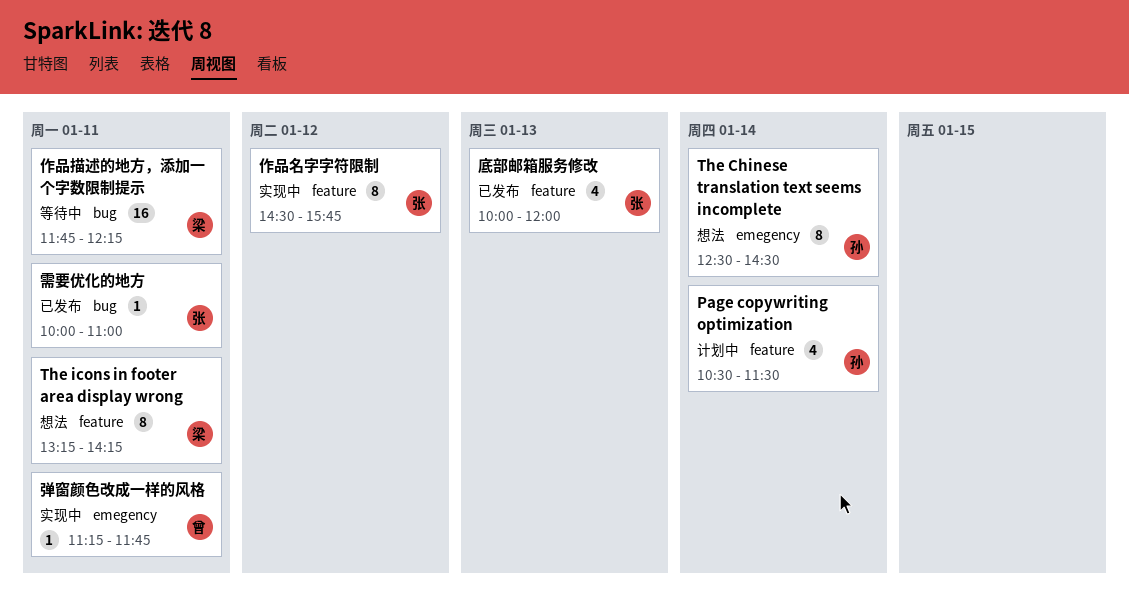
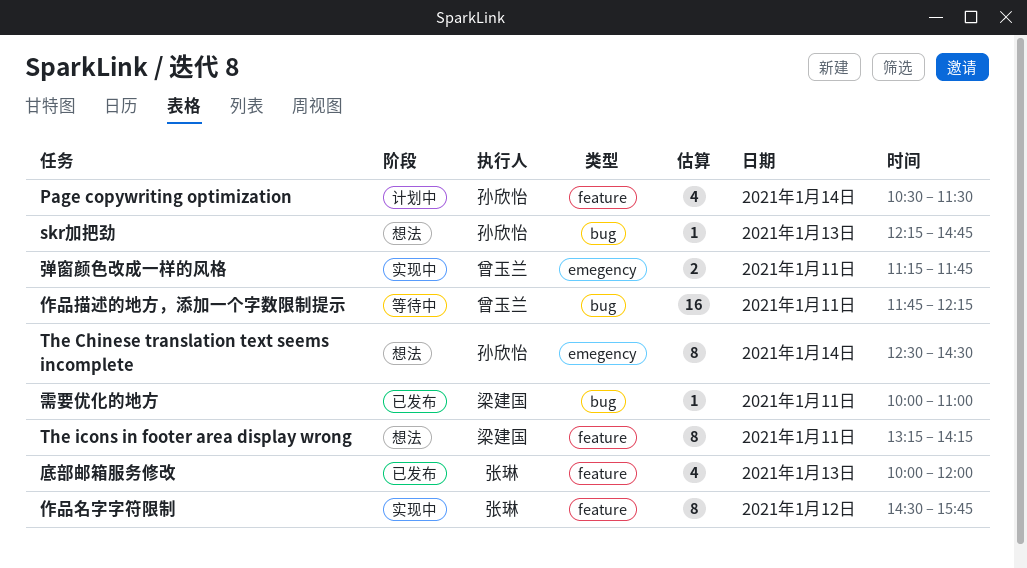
skr加把劲: none -> present
作品描述的地方，添加一个字数限制提示, owner: 梁建国 -> 曾玉兰
弹窗颜色改成一样的风格, estimate: 1 -> 2
需要优化的地方, owner: 张琳 -> 梁建国

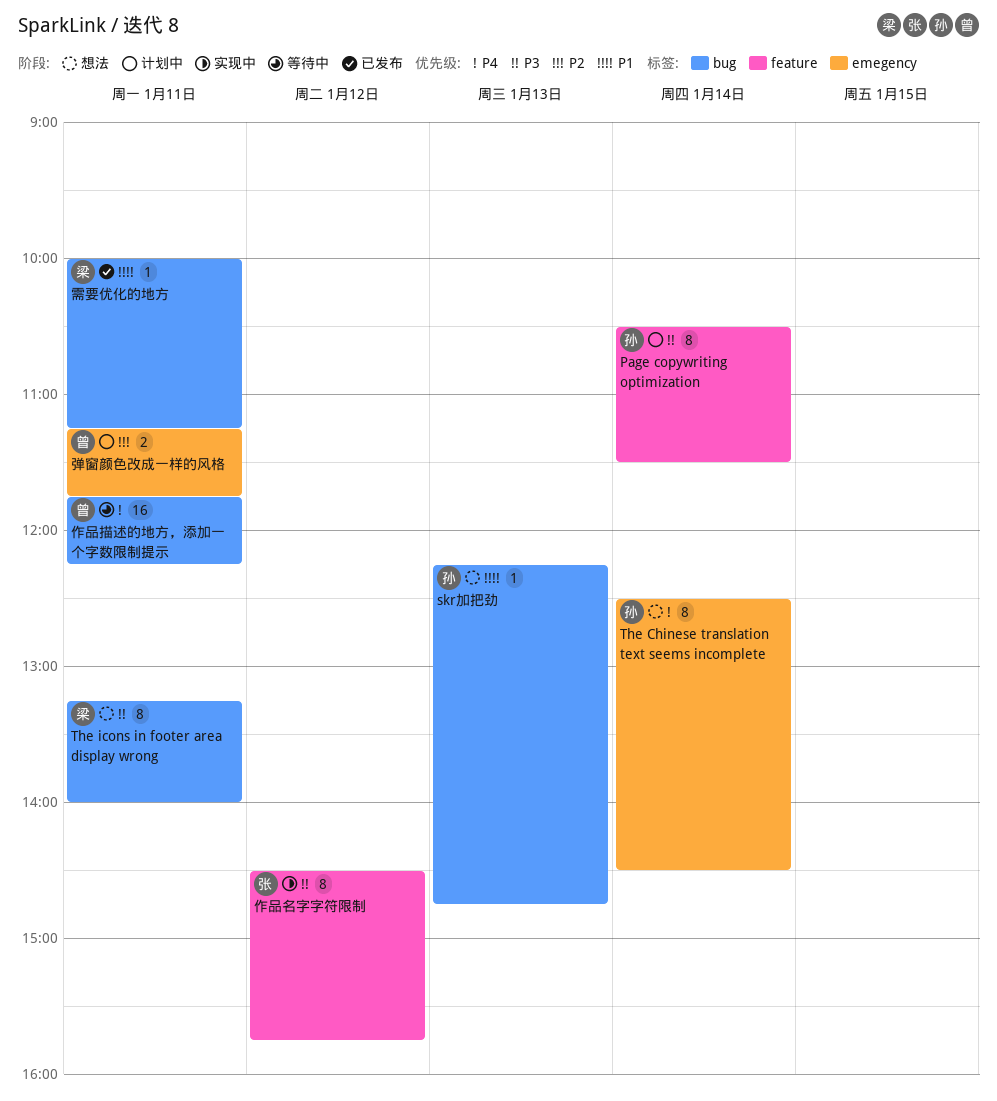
Page copywriting optimization, estimate: 4 -> 8
The icons in footer area display wrong, label: feature -> bug
The icons in footer area display wrong, ends: 14:15 -> 14:00
底部邮箱服务修改: present -> none
弹窗颜色改成一样的风格, status: 实现中 -> 计划中
需要优化的地方, ends: 11:00 -> 11:15

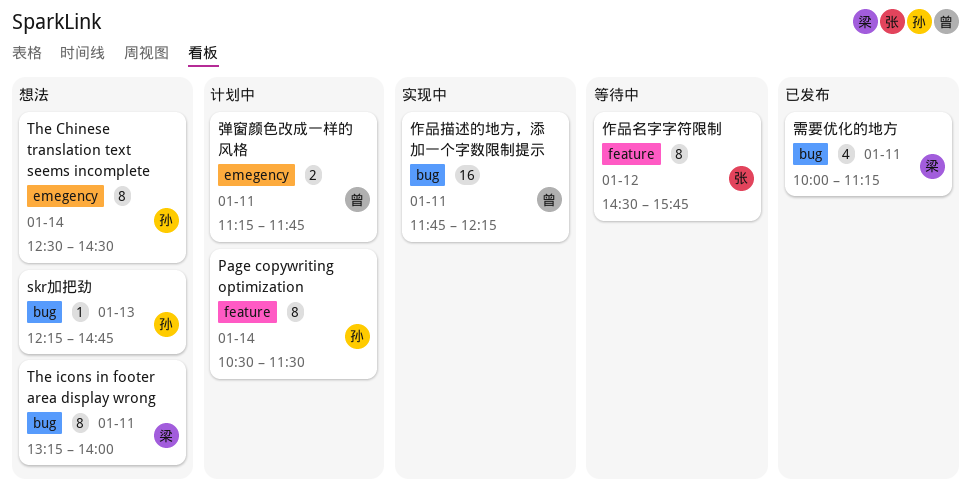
作品名字字符限制, status: 实现中 -> 等待中
作品描述的地方，添加一个字数限制提示, status: 等待中 -> 实现中
需要优化的地方, estimate: 1 -> 4

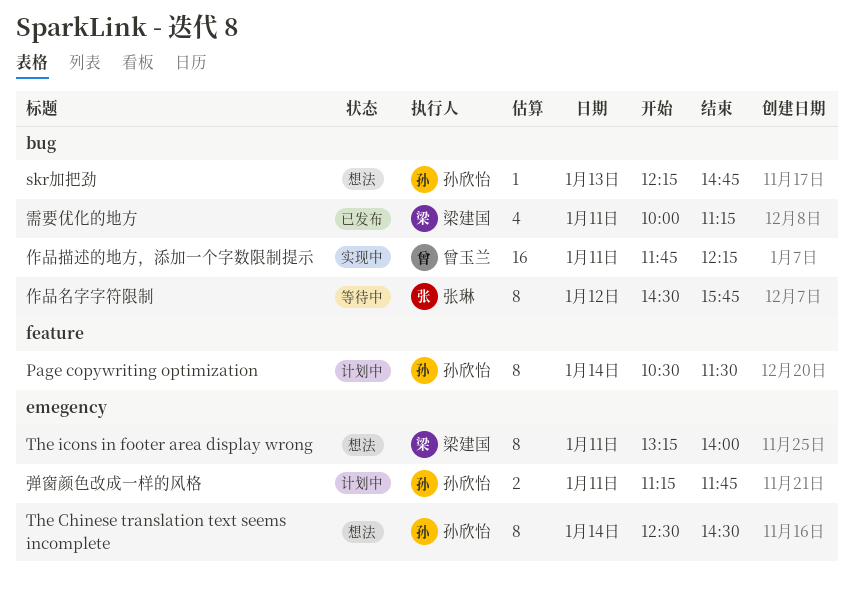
The icons in footer area display wrong, label: bug -> emegency
作品名字字符限制, label: feature -> bug
弹窗颜色改成一样的风格, owner: 曾玉兰 -> 孙欣怡

